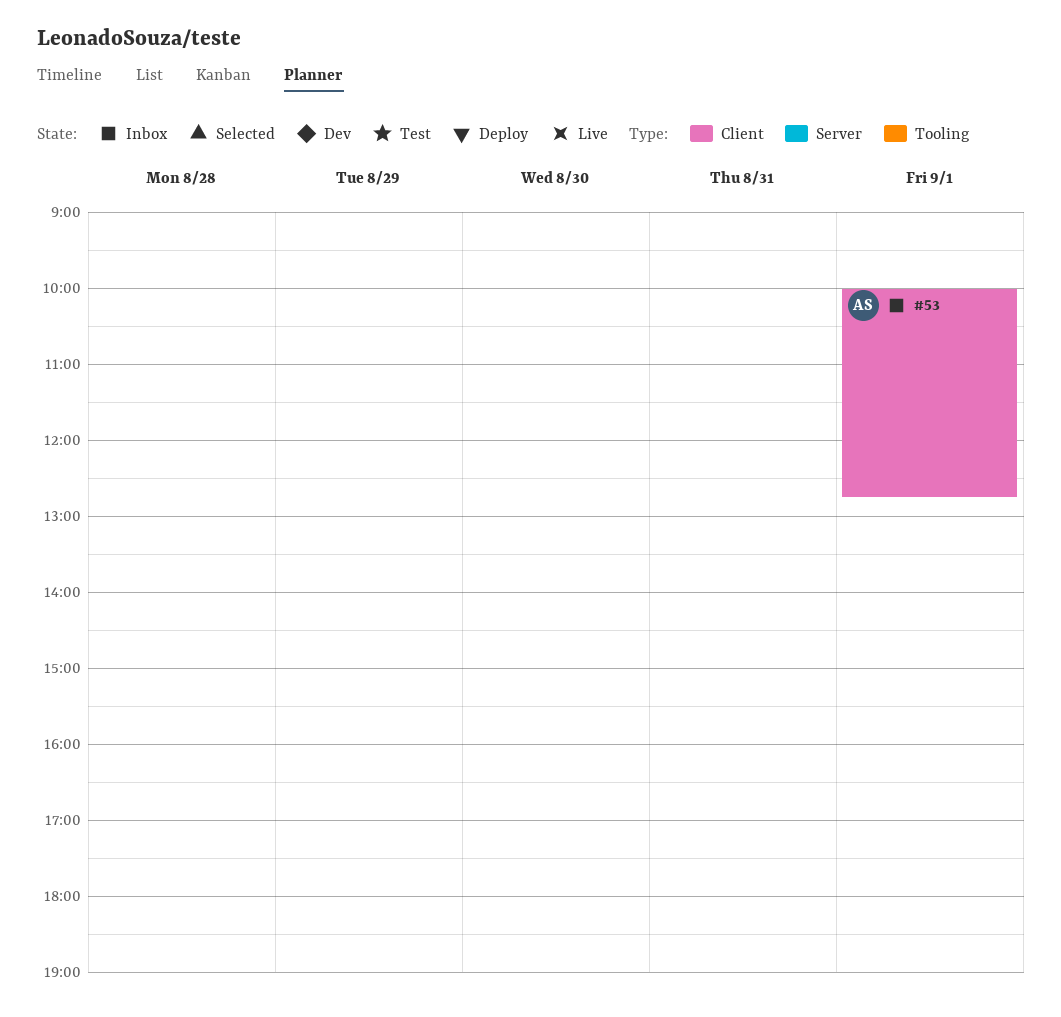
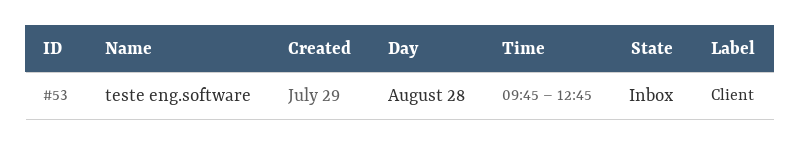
#53, day: Sep 1 -> Aug 28
#53, begins: 10:00 -> 09:45

